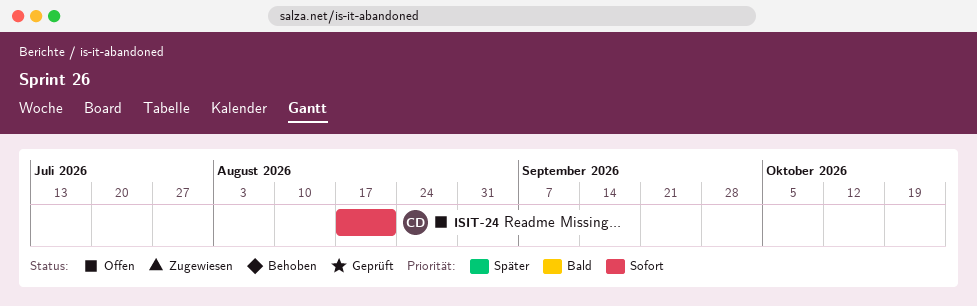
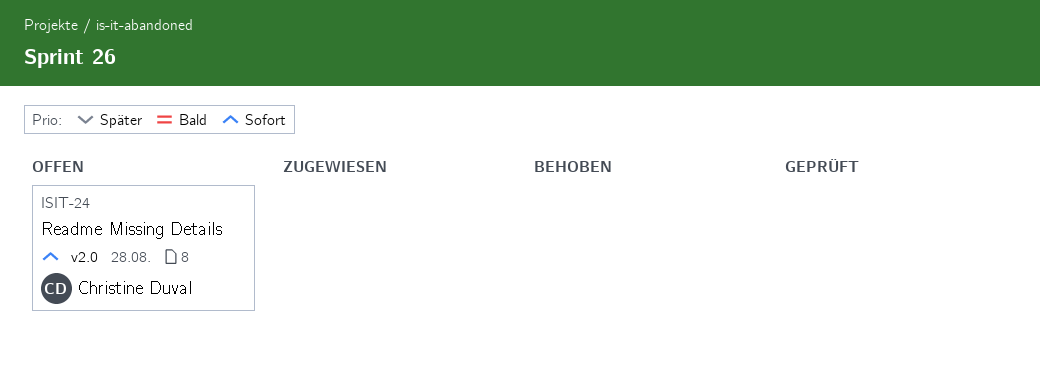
ISIT-24, due: Aug 21 -> Aug 28

